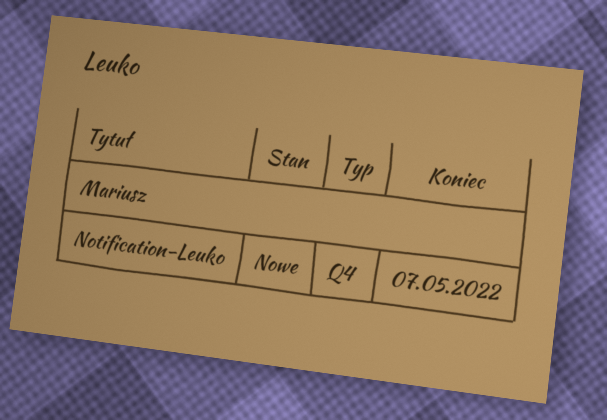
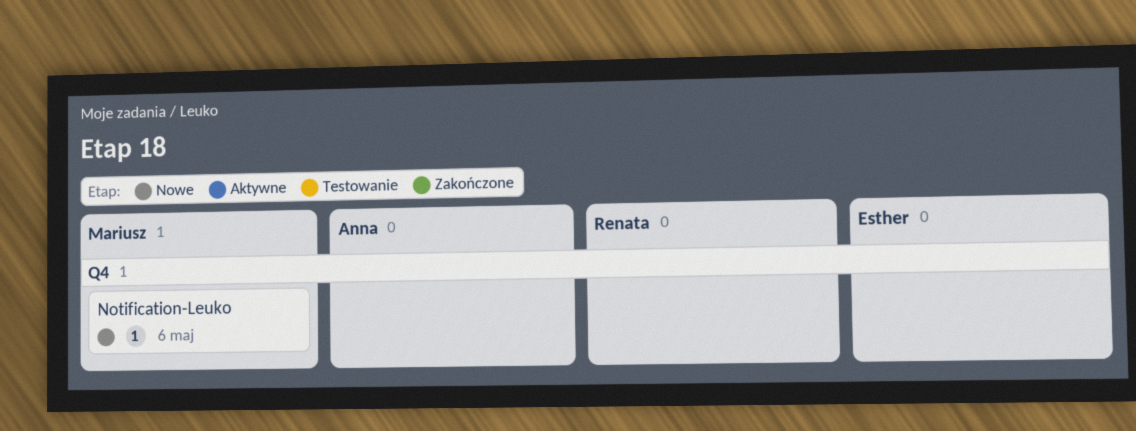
Notification-Leuko, due: May 7 -> May 6

